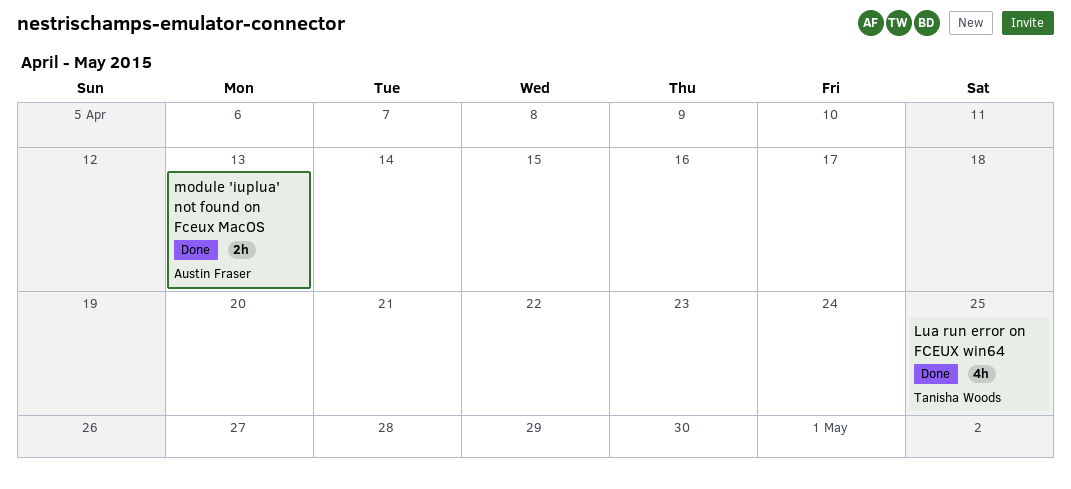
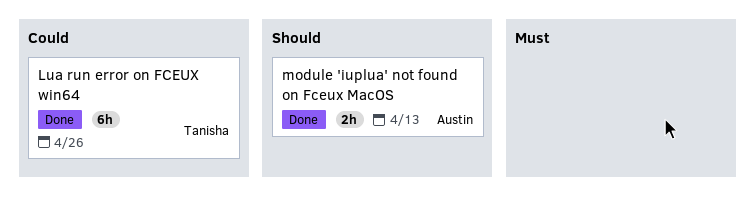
Lua run error on FCEUX win64, estimate: 4h -> 6h
Lua run error on FCEUX win64, due: Apr 25 -> Apr 26

